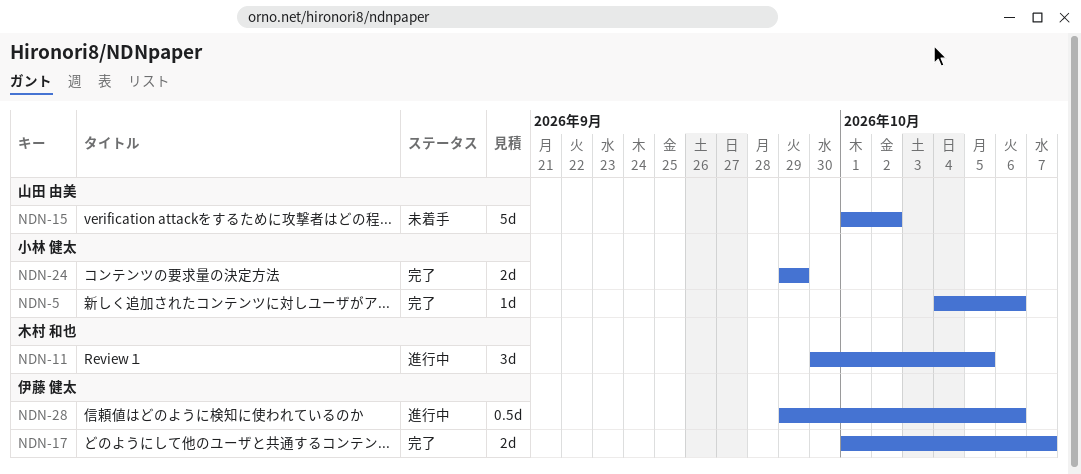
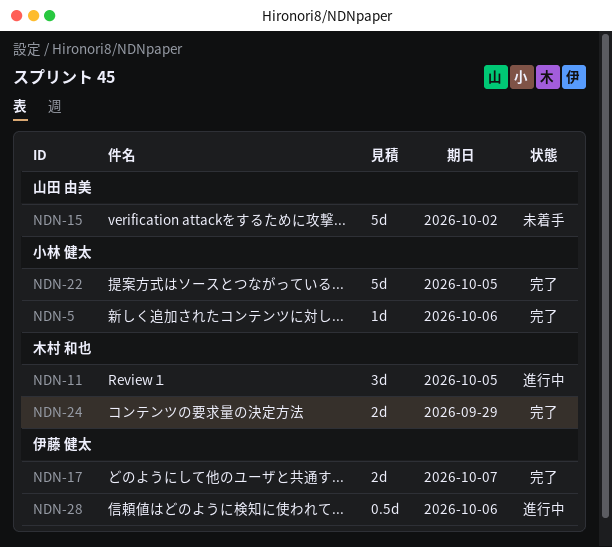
NDN-22: none -> present
NDN-24, owner: 小林 健太 -> 木村 和也

